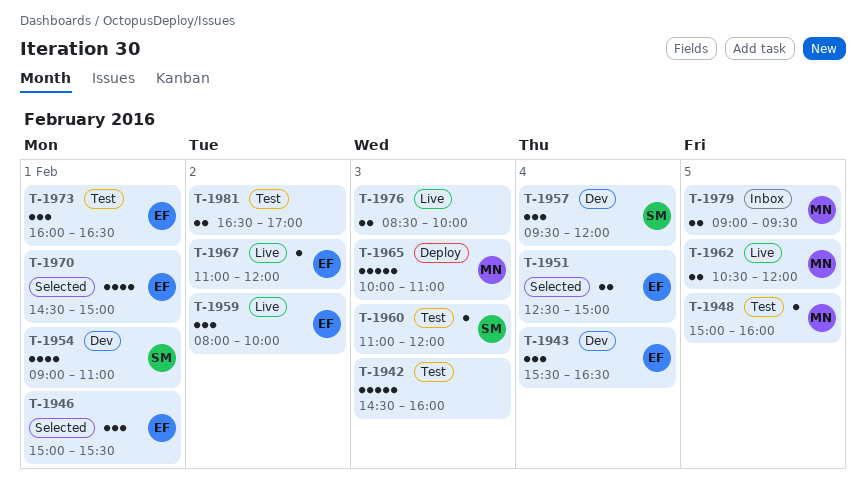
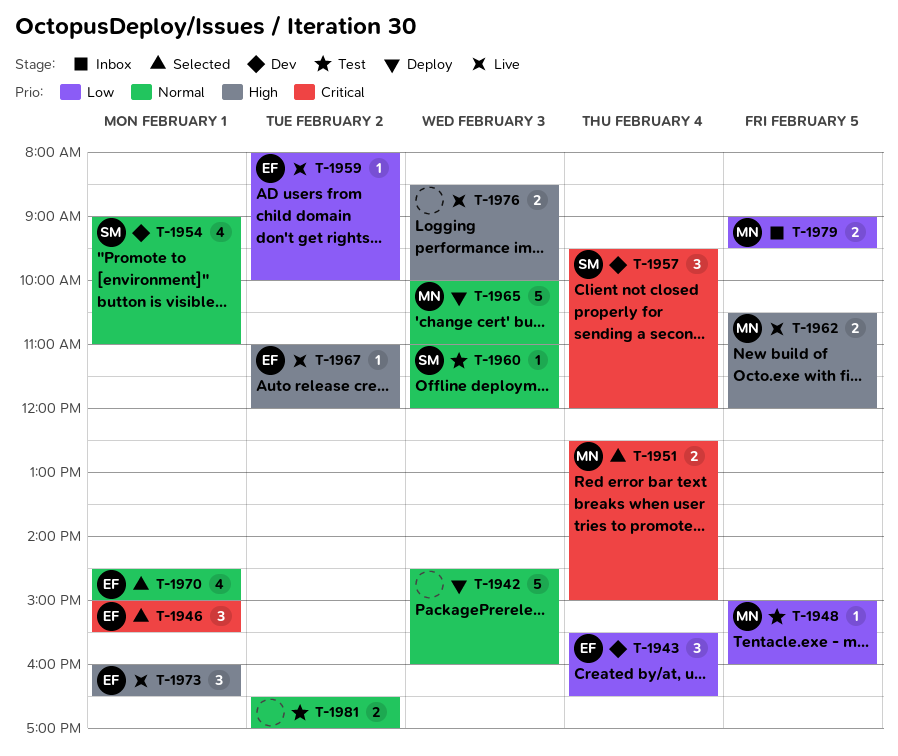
T-1942, status: Test -> Deploy
T-1951, owner: EF -> MN
T-1959, estimate: 3 -> 1
T-1973, status: Test -> Live

